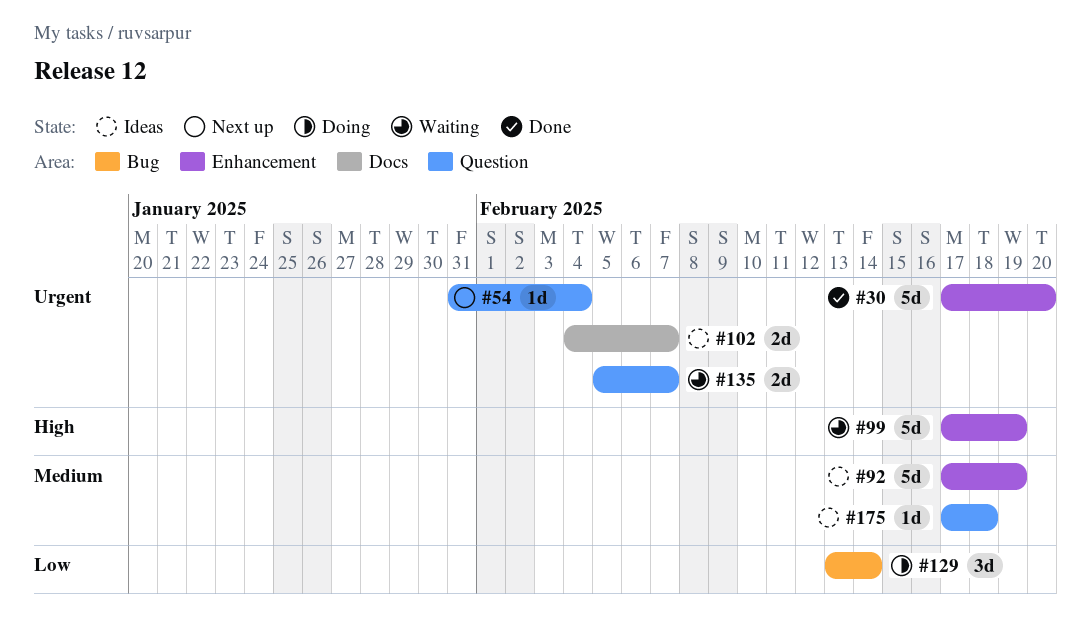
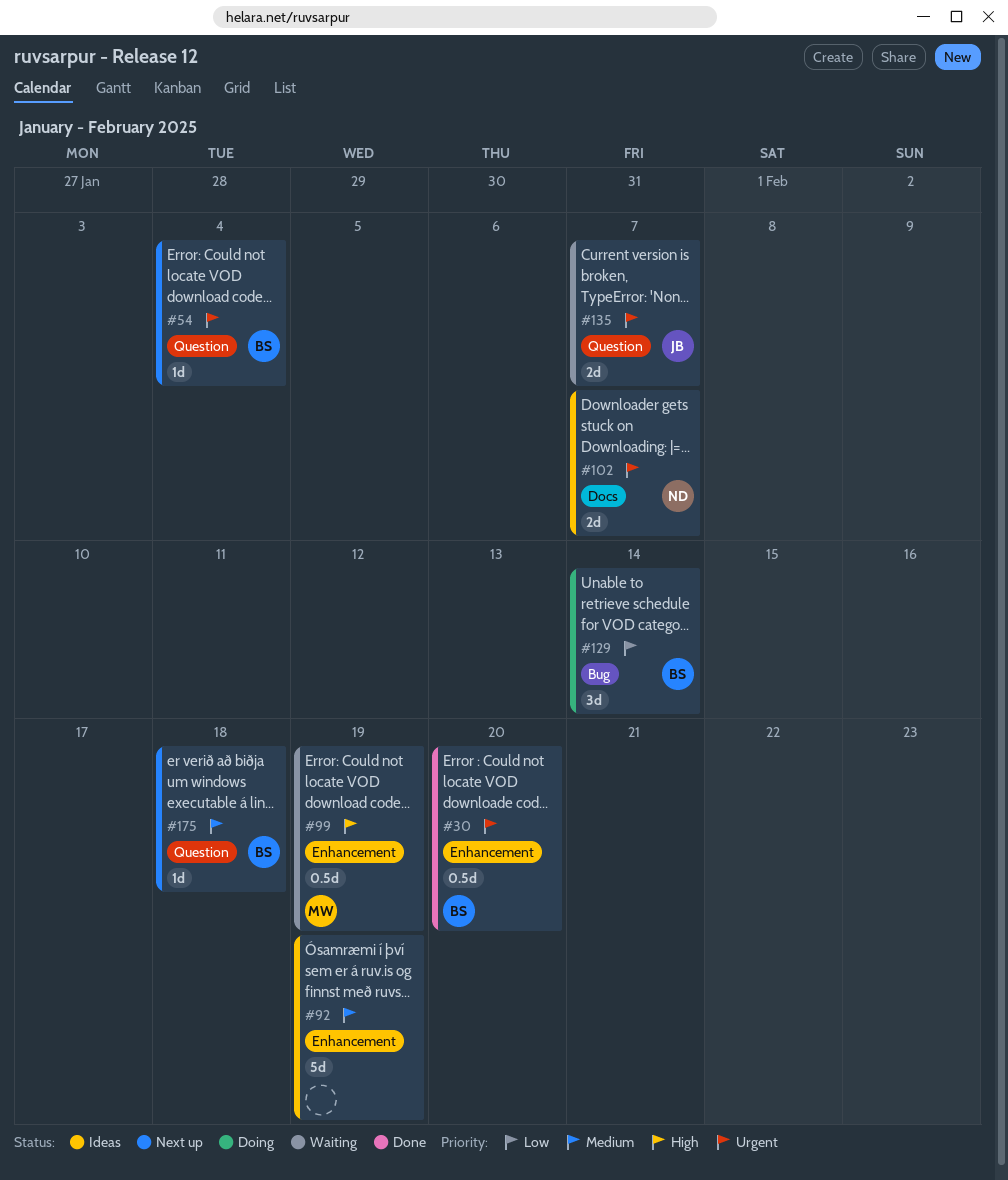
#30, estimate: 5d -> 0.5d
#99, estimate: 5d -> 0.5d
#175, status: Ideas -> Next up

